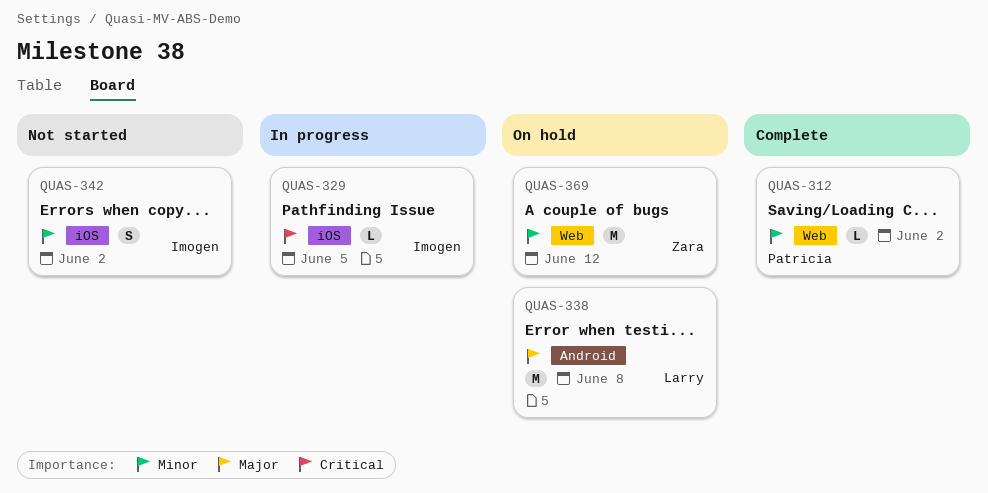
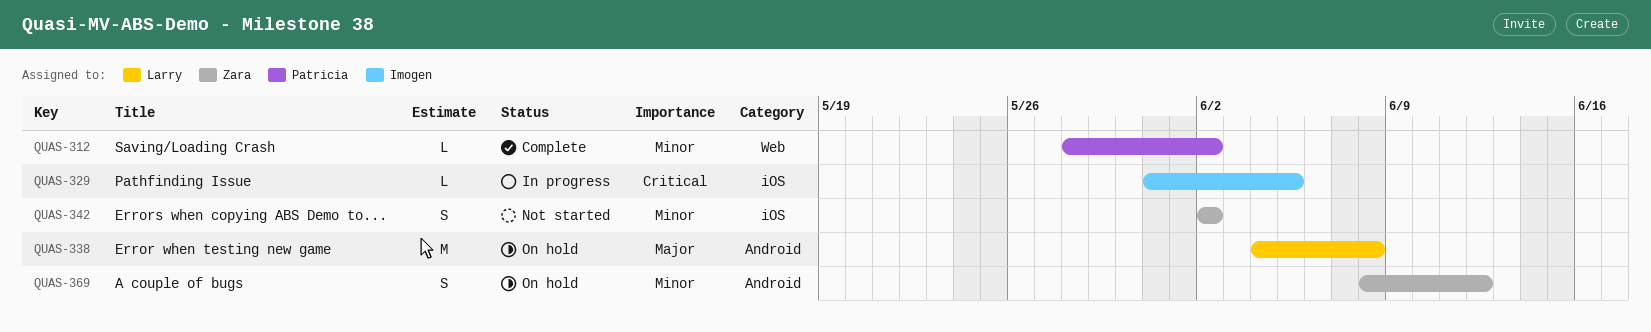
QUAS-342, owner: Imogen -> Zara
QUAS-369, label: Web -> Android
QUAS-369, estimate: M -> S

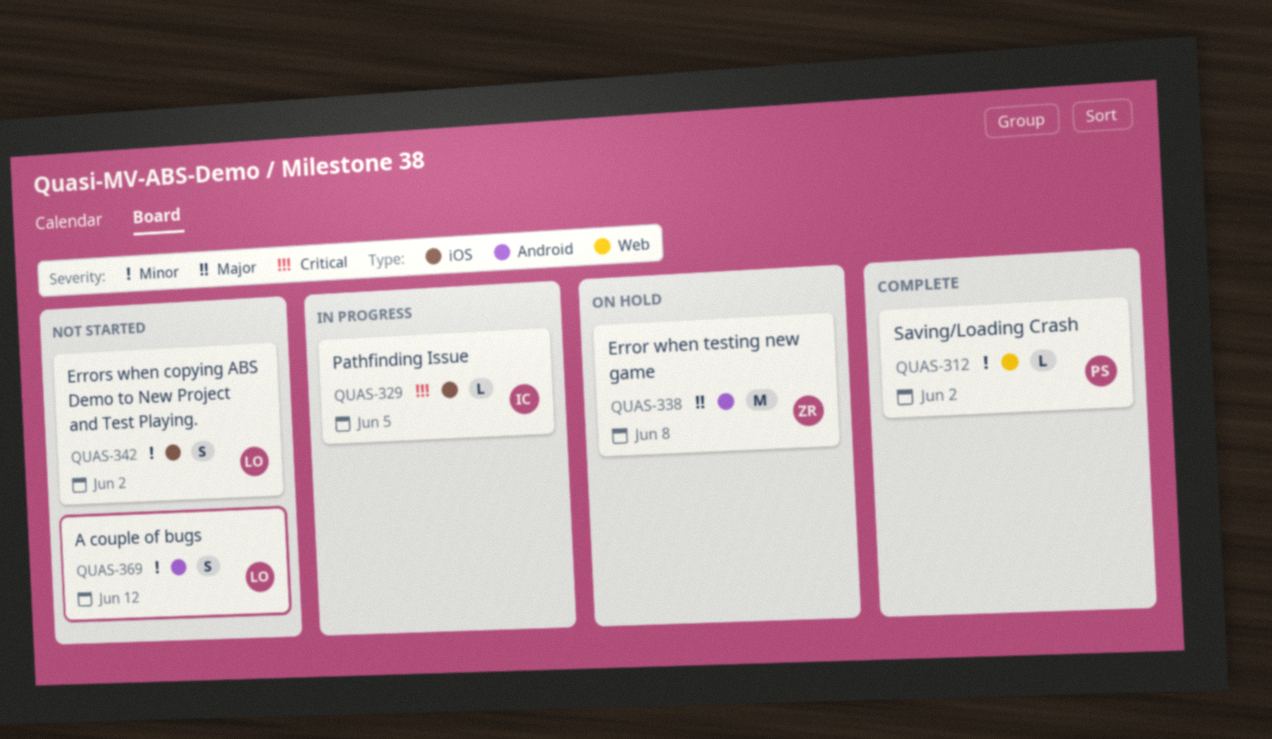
QUAS-338, owner: Larry -> Zara
QUAS-342, owner: Zara -> Larry
QUAS-369, status: On hold -> Not started
QUAS-369, owner: Zara -> Larry

